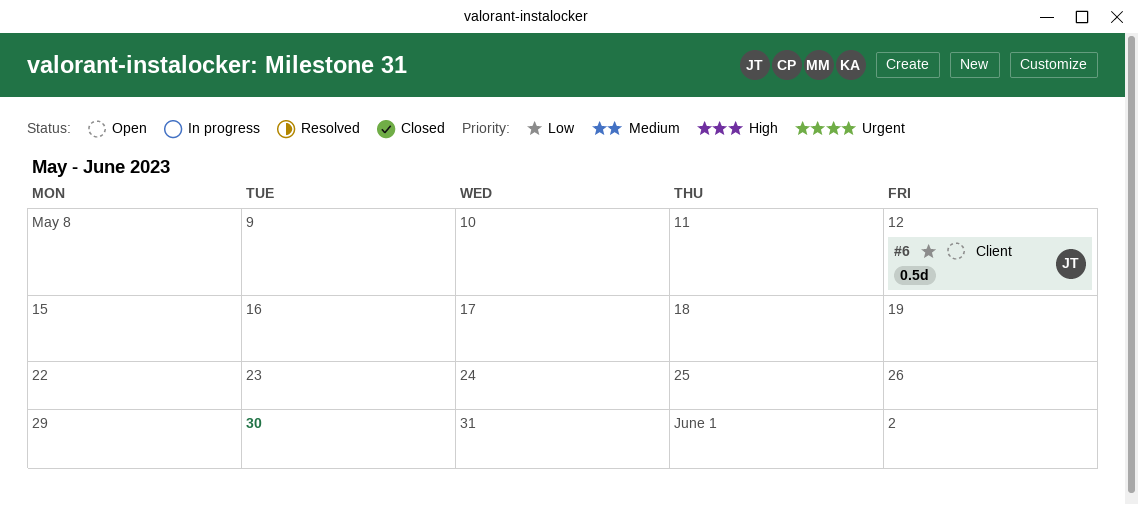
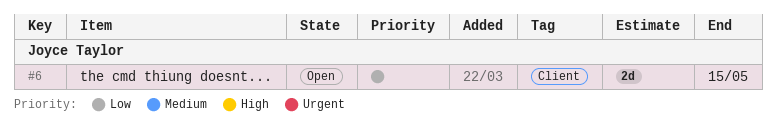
#6, estimate: 0.5d -> 2d
#6, due: May 12 -> May 15

